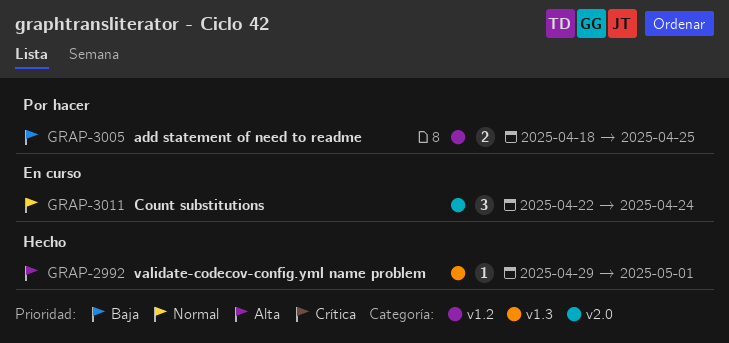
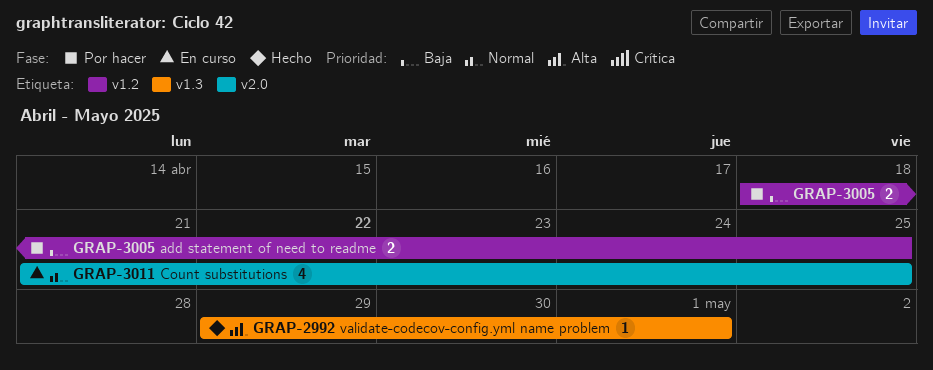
GRAP-3011, estimate: 3 -> 4
GRAP-3011, start: Apr 22 -> Apr 21
GRAP-3011, due: Apr 24 -> Apr 25

